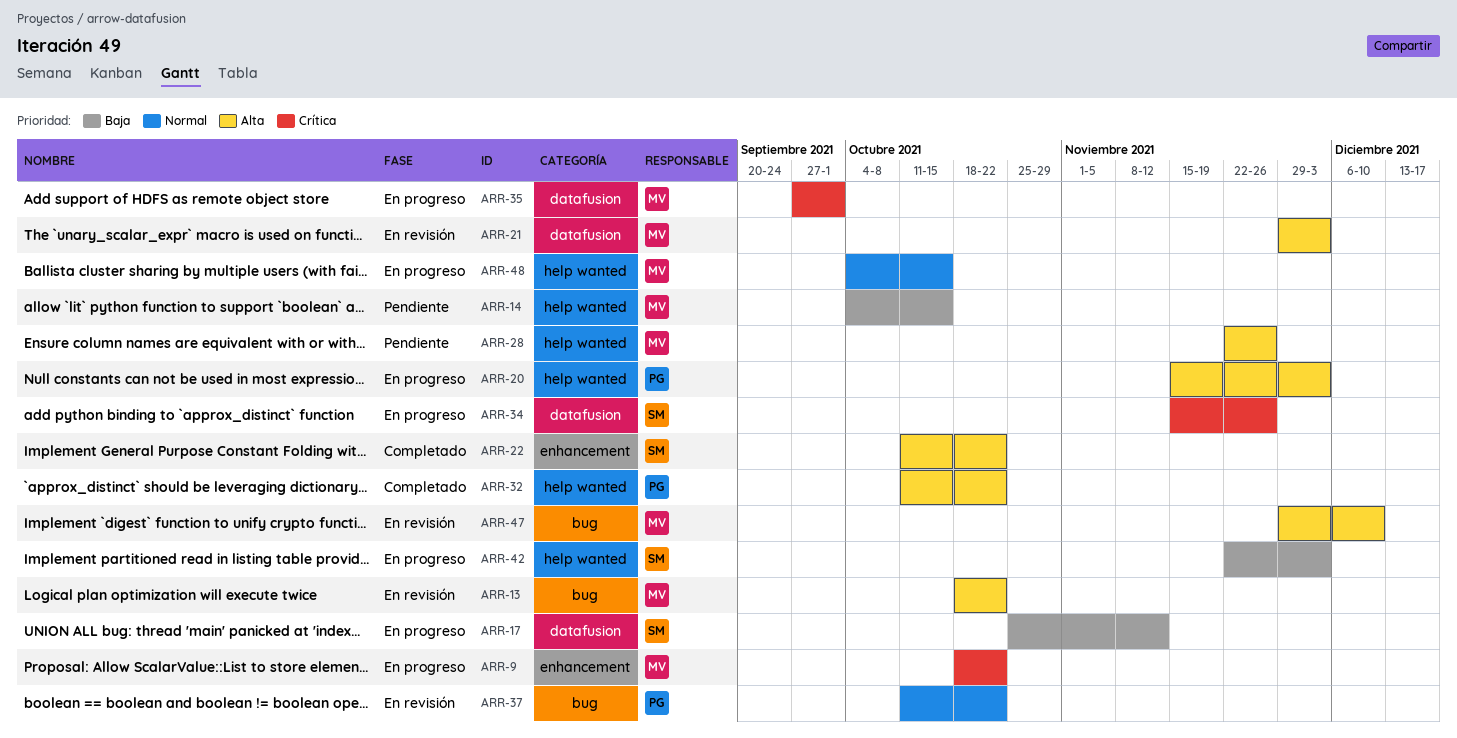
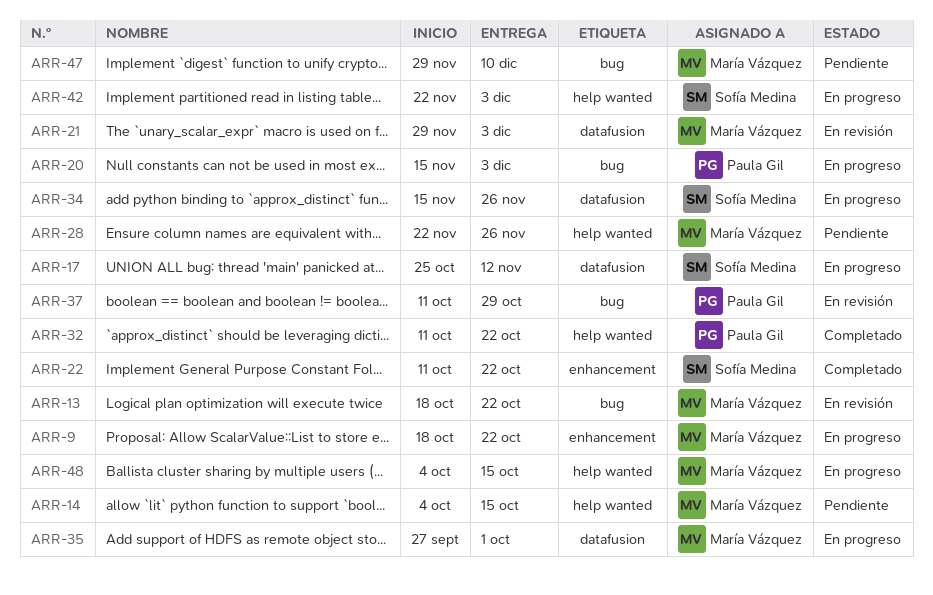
ARR-20, label: help wanted -> bug
ARR-37, due: Oct 22 -> Oct 29
ARR-47, status: En revisión -> Pendiente

